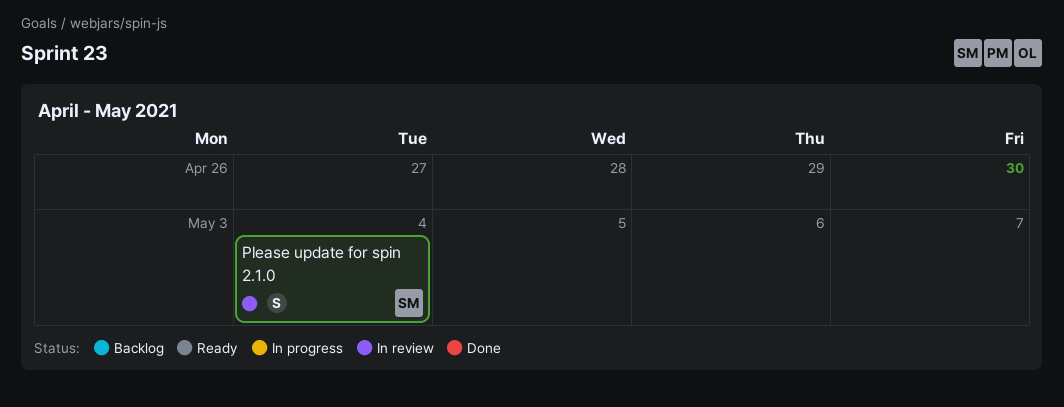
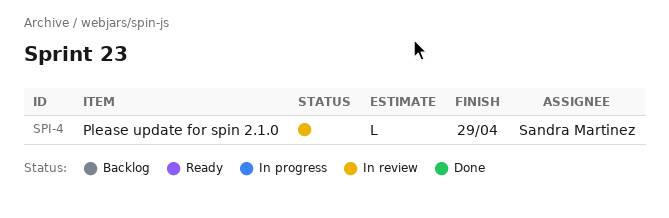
Please update for spin 2.1.0, estimate: S -> L
Please update for spin 2.1.0, due: May 4 -> Apr 29

